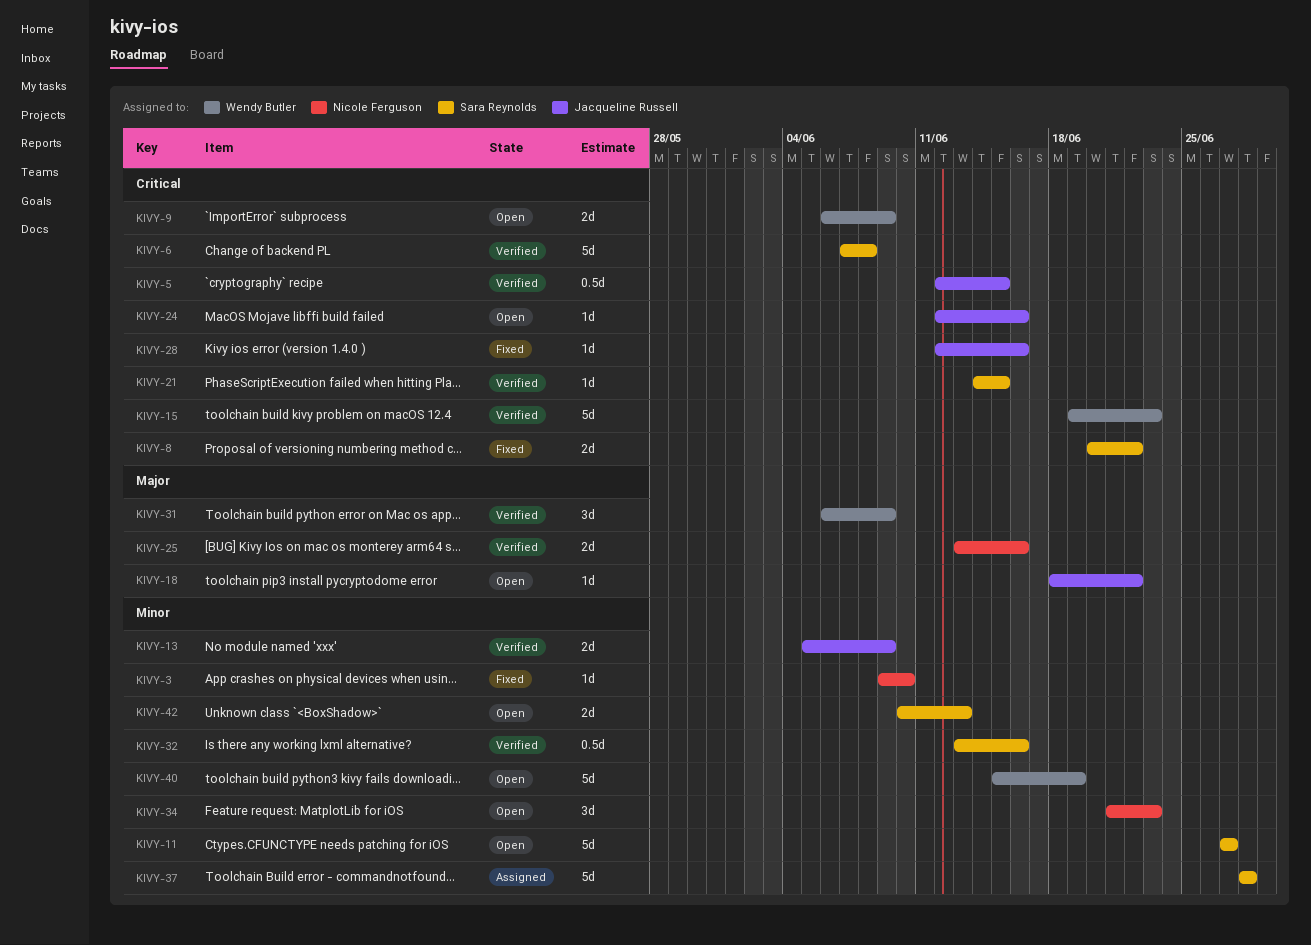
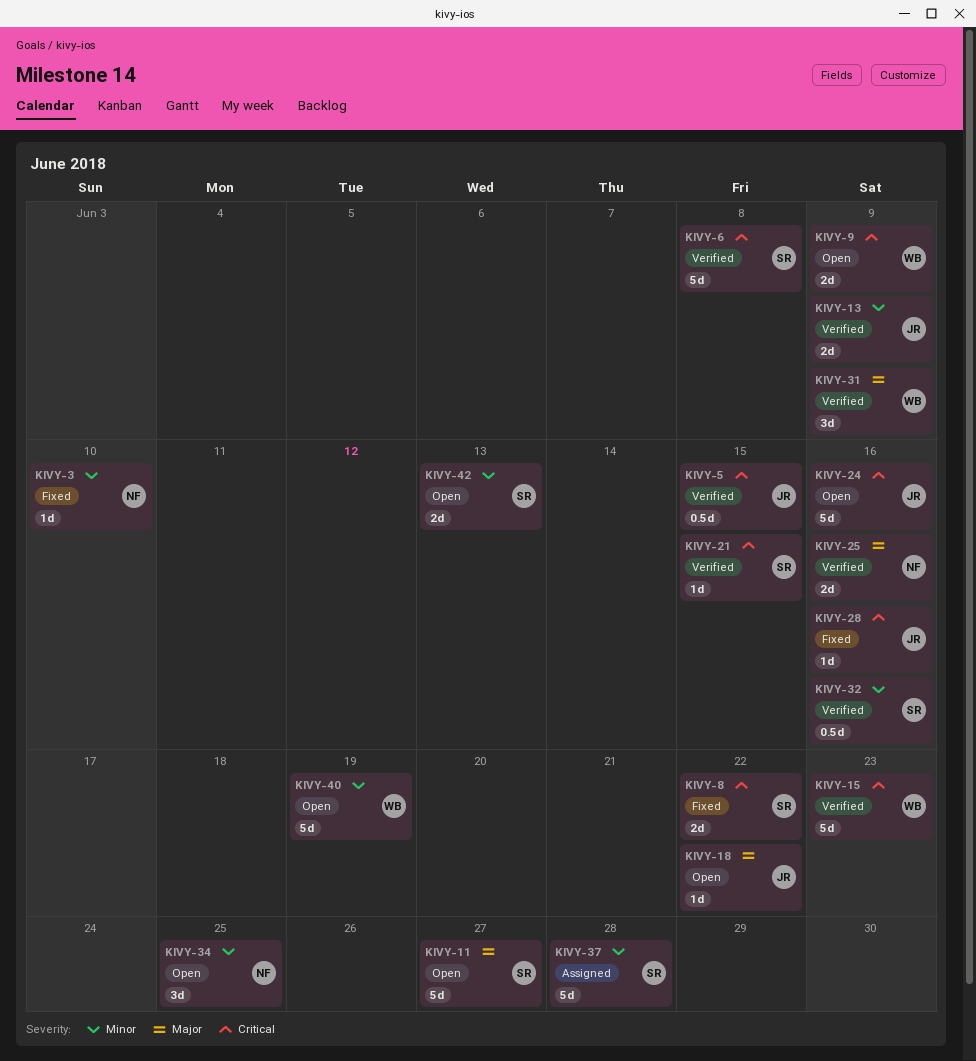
KIVY-11, priority: Minor -> Major
KIVY-24, estimate: 1d -> 5d
KIVY-34, due: Jun 23 -> Jun 25

